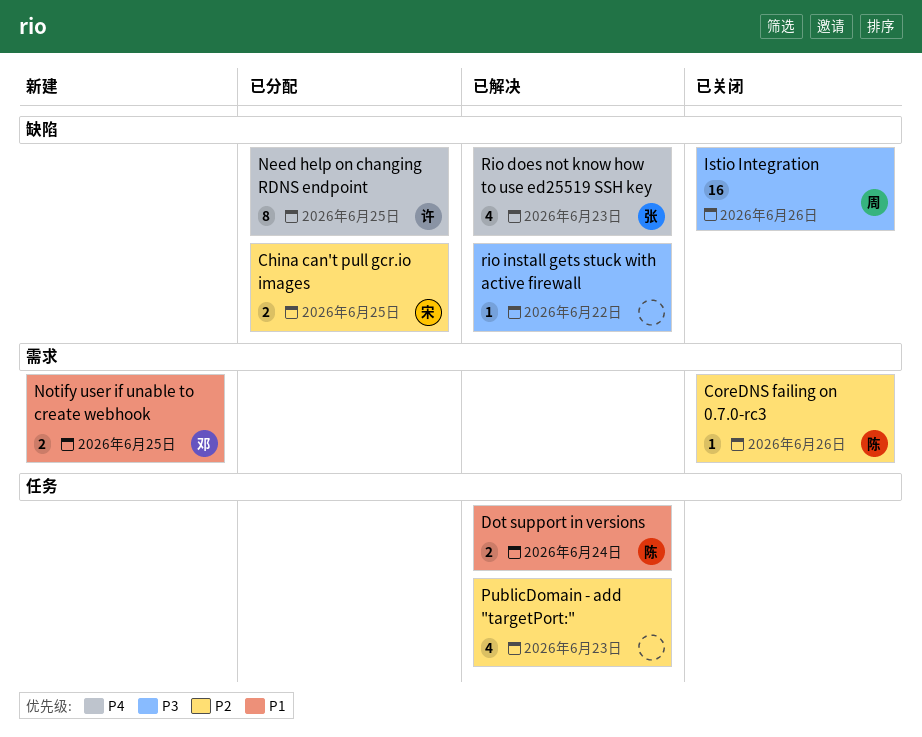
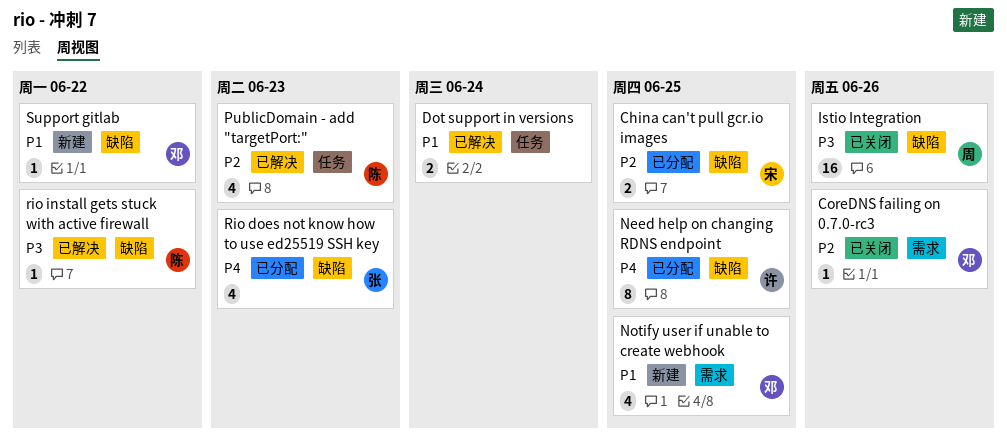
CoreDNS failing on 0.7.0-rc3, owner: 陈 -> 邓
Dot support in versions, owner: 陈 -> none
Notify user if unable to create webhook, estimate: 2 -> 4
PublicDomain - add "targetPort:", owner: none -> 陈
Rio does not know how to use ed25519 SSH key, status: 已解决 -> 已分配
rio install gets stuck with active firewall, owner: none -> 陈
Support gitlab: none -> present

